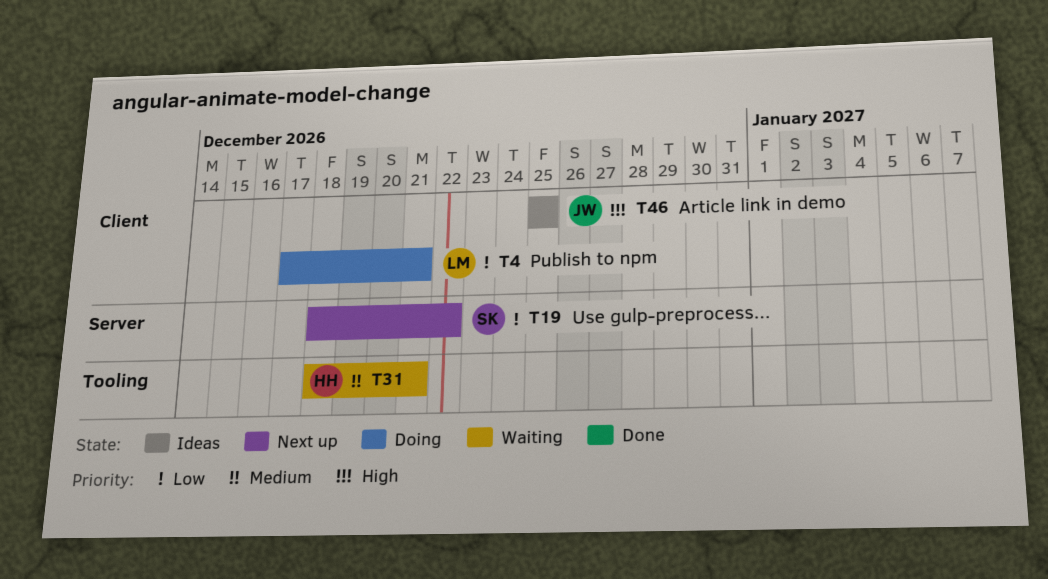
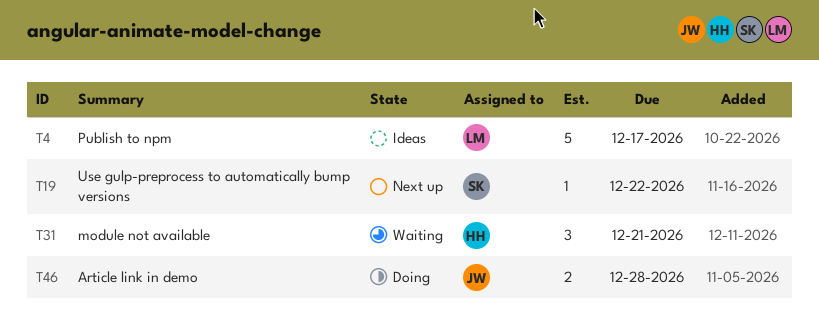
T4, status: Doing -> Ideas
T4, due: Dec 21 -> Dec 17
T46, status: Ideas -> Doing
T46, due: Dec 25 -> Dec 28

